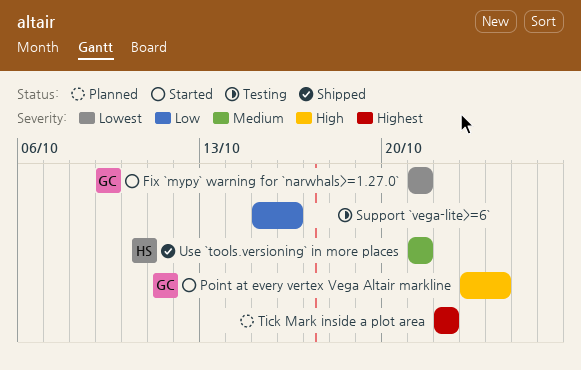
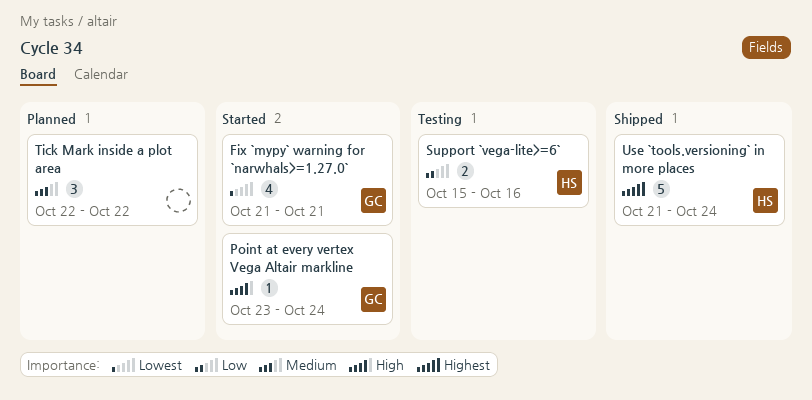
Support `vega-lite>=6`, owner: none -> HS
Tick Mark inside a plot area, priority: Highest -> Medium
Use `tools.versioning` in more places, priority: Medium -> Highest
Use `tools.versioning` in more places, due: Oct 21 -> Oct 24

